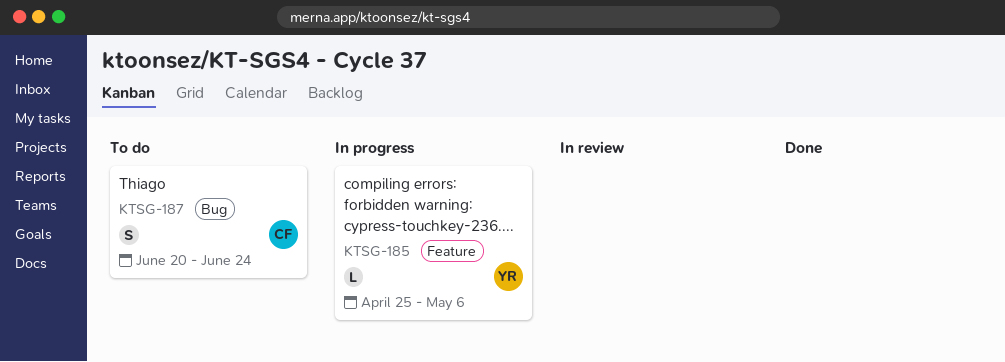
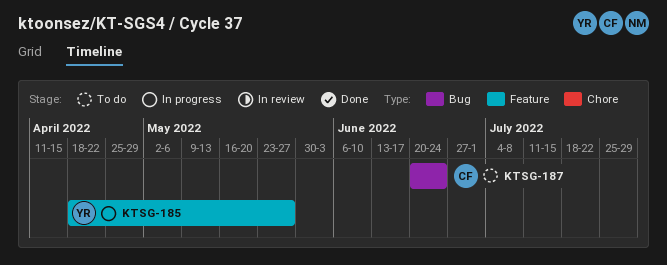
KTSG-185, start: Apr 25 -> Apr 18
KTSG-185, due: May 6 -> May 27

